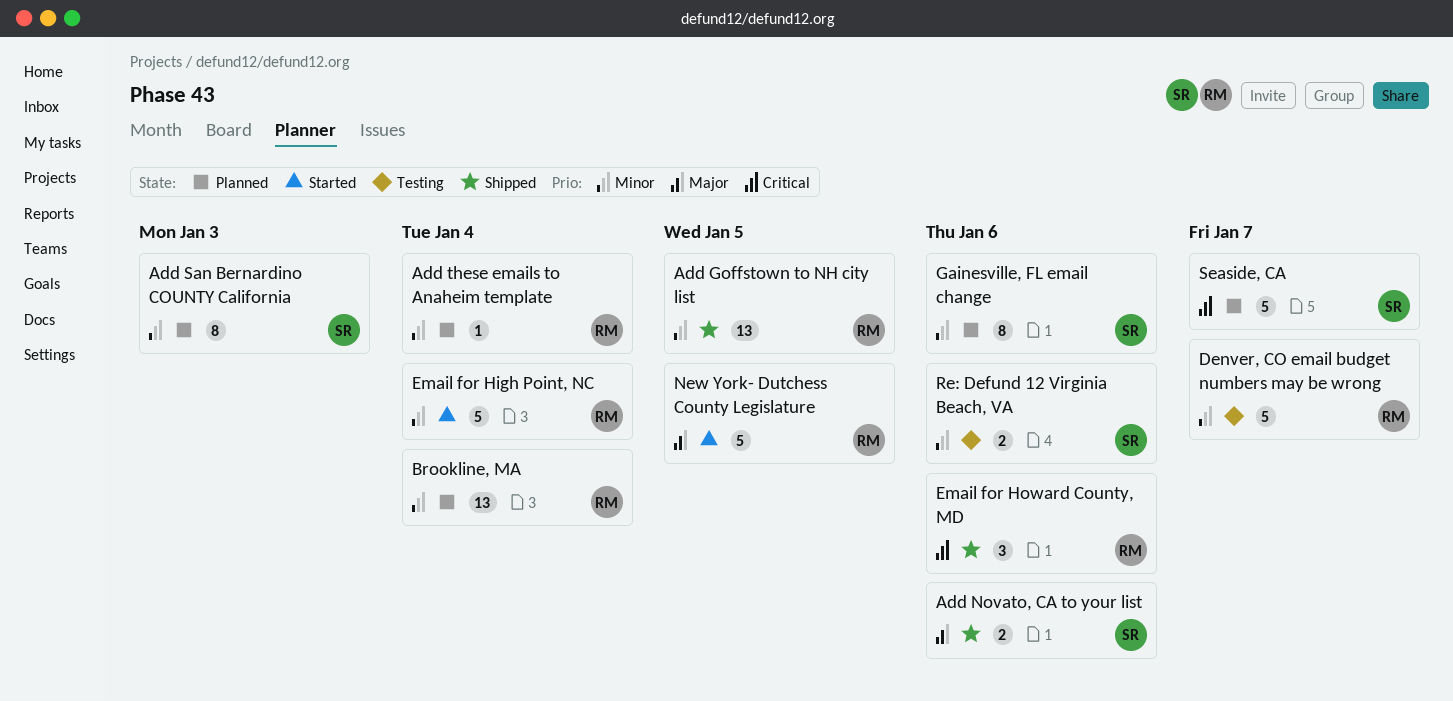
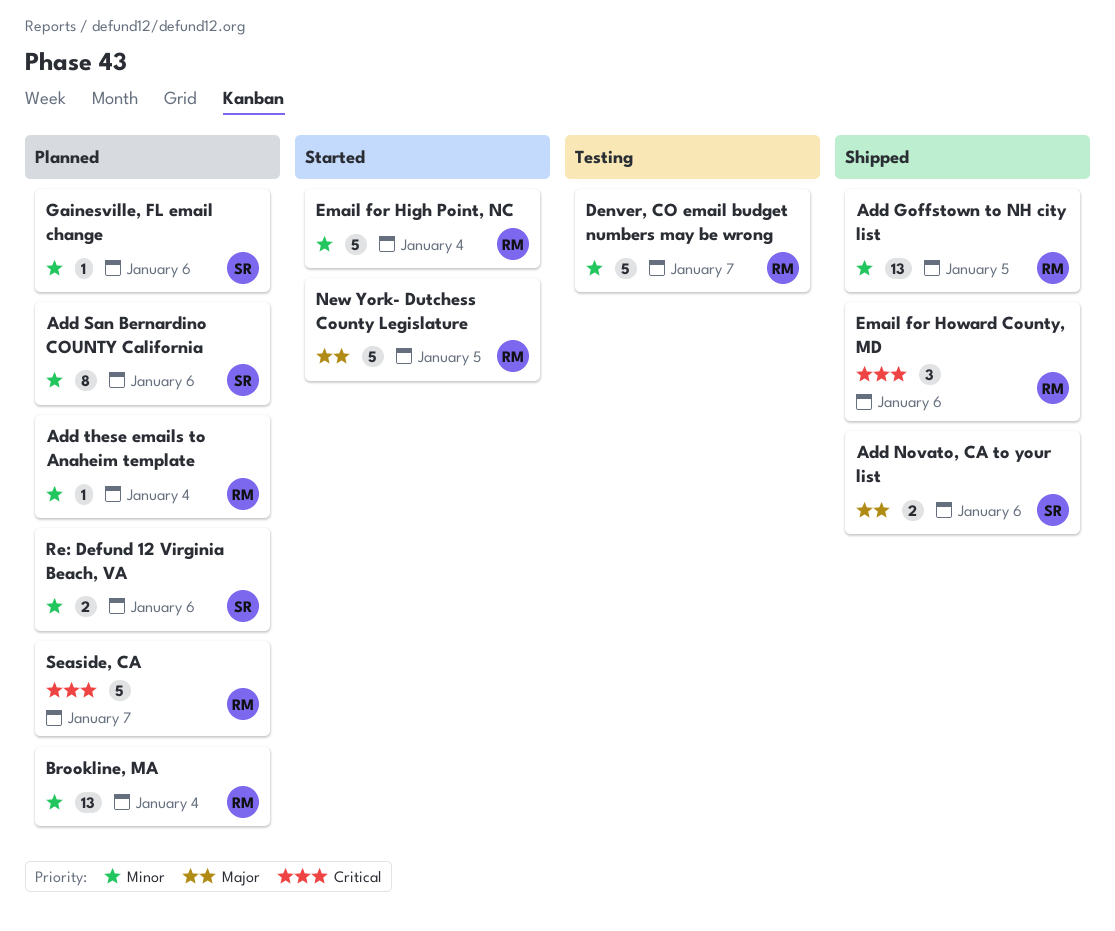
Add San Bernardino COUNTY California, due: Jan 3 -> Jan 6
Gainesville, FL email change, estimate: 8 -> 1
Re: Defund 12 Virginia Beach, VA, status: Testing -> Planned
Seaside, CA, owner: SR -> RM

